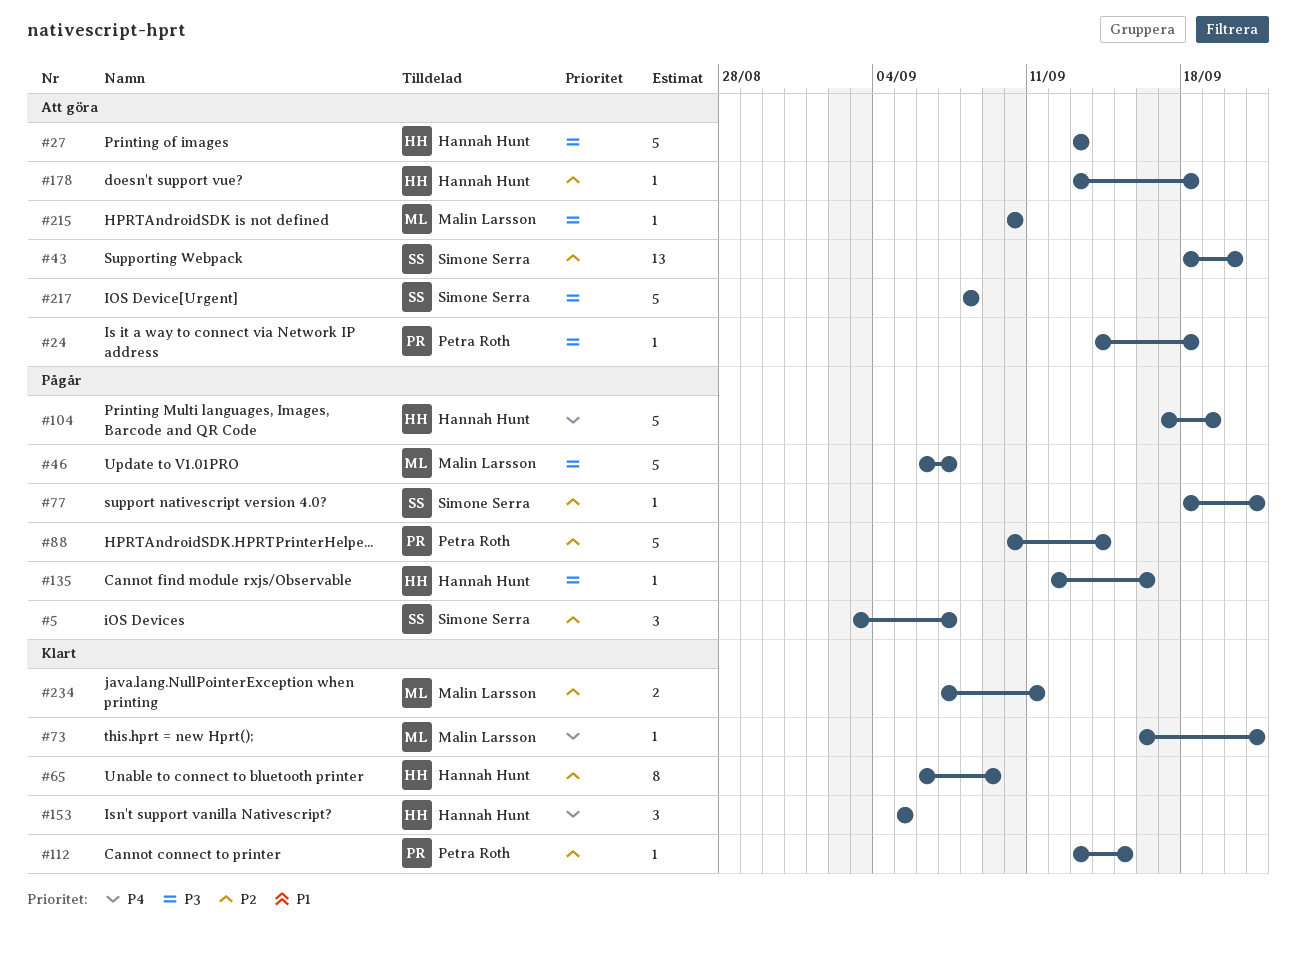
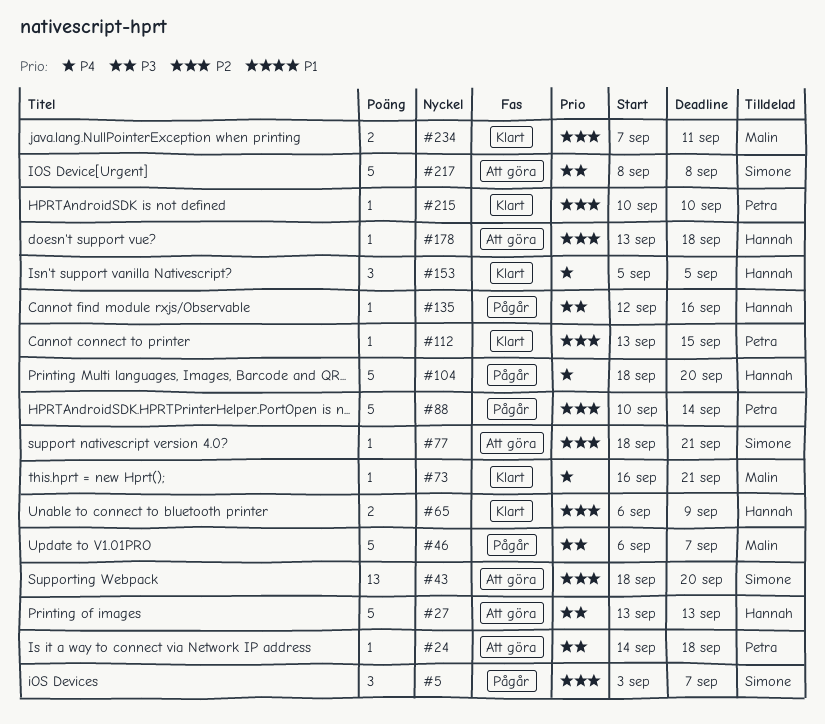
#65, estimate: 8 -> 2
#77, status: Pågår -> Att göra
#104, start: Sep 17 -> Sep 18
#104, due: Sep 19 -> Sep 20
#215, status: Att göra -> Klart
#215, owner: Malin Larsson -> Petra Roth
#215, priority: P3 -> P2

